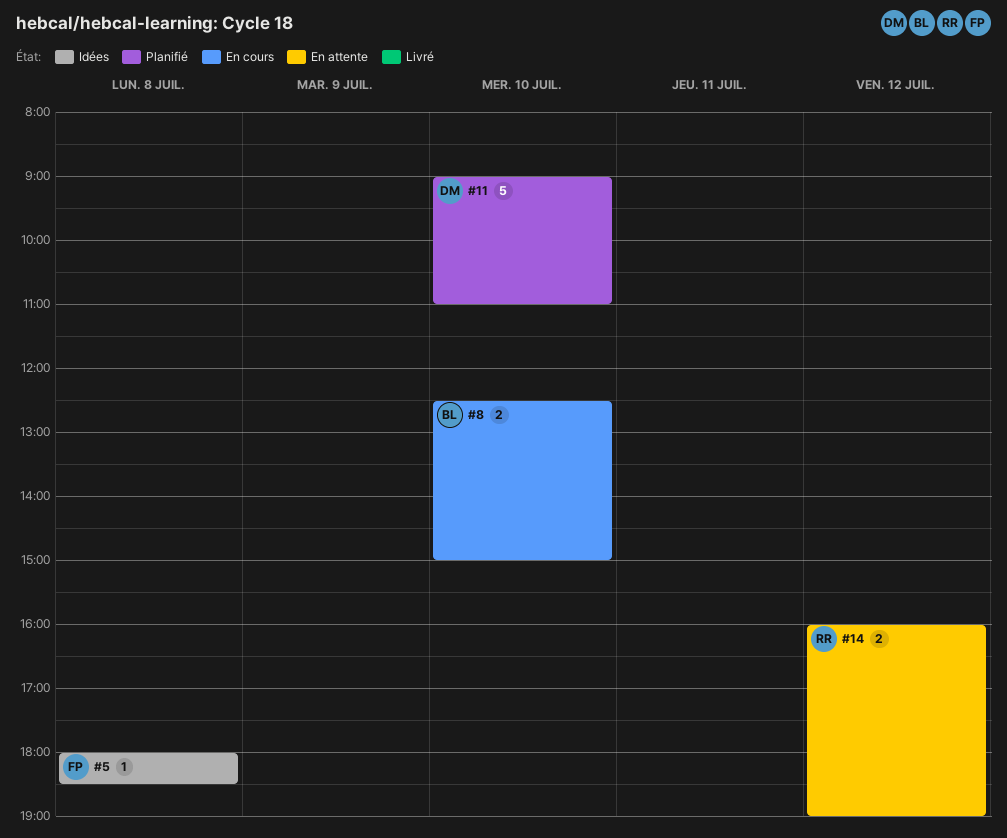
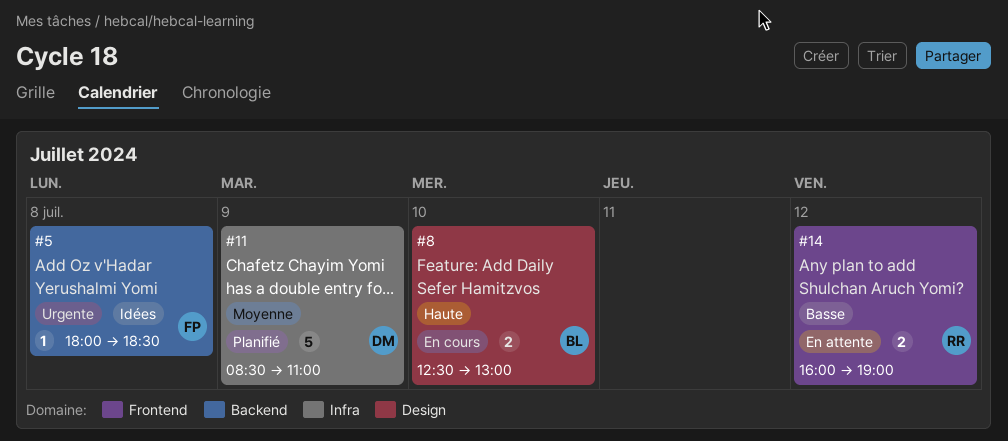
#8, ends: 15:00 -> 13:00
#11, day: Jul 10 -> Jul 9
#11, begins: 09:00 -> 08:30

